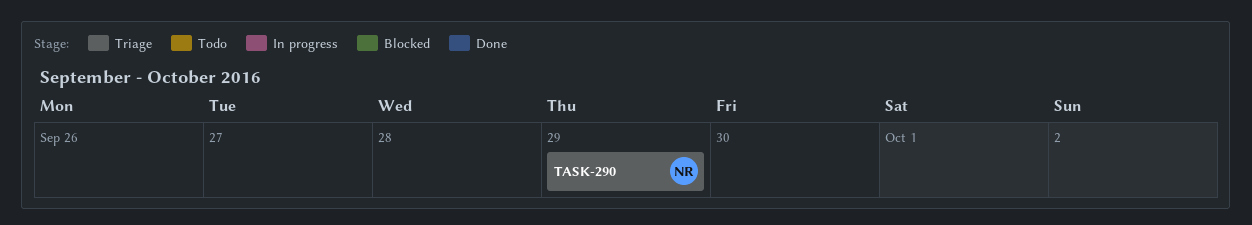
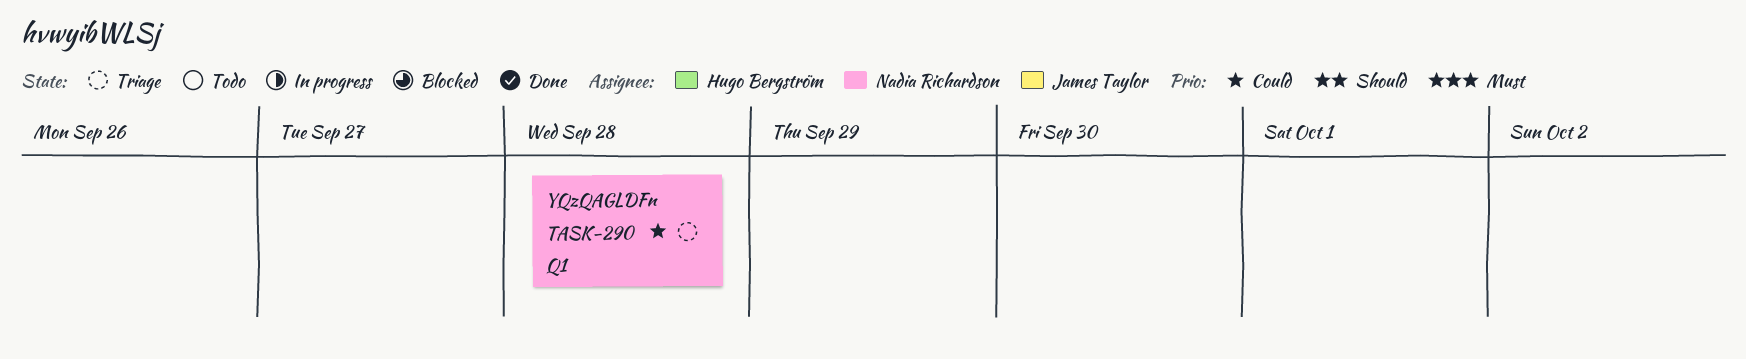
TASK-290, due: Sep 29 -> Sep 28

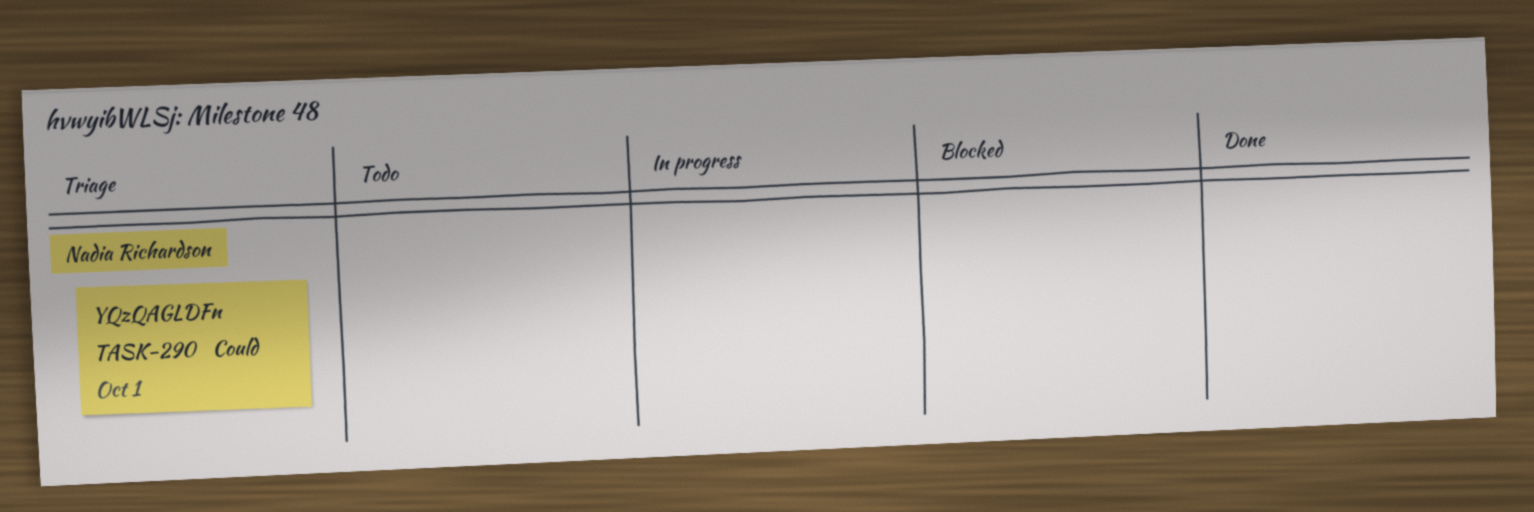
TASK-290, due: Sep 28 -> Oct 1

